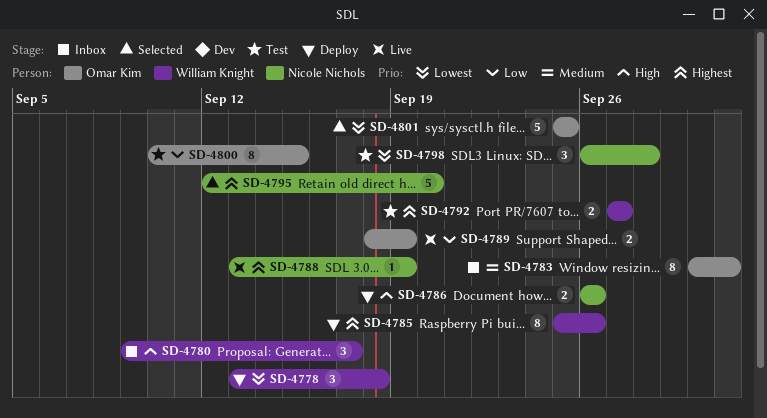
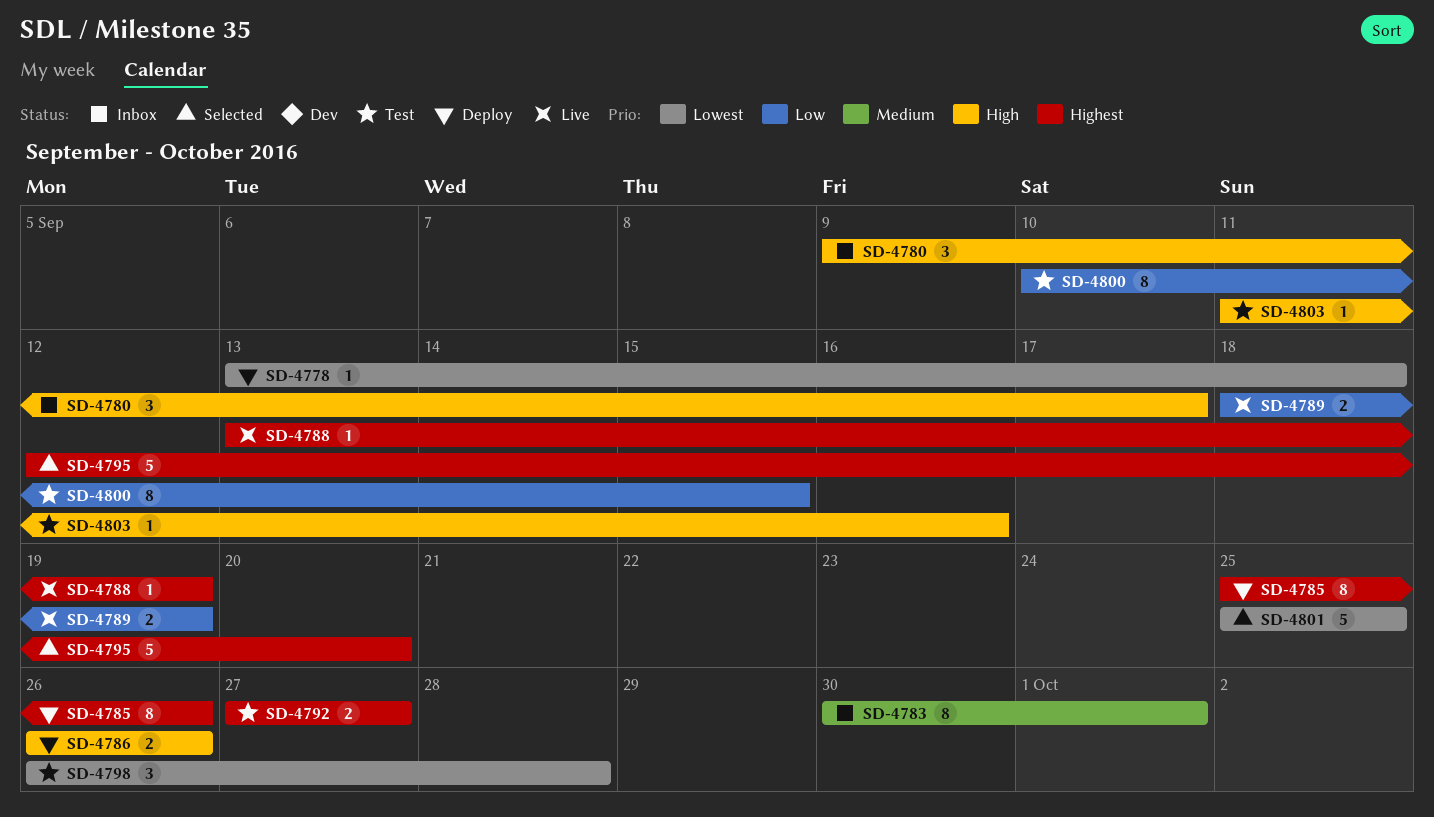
SD-4778, estimate: 3 -> 1
SD-4803: none -> present

